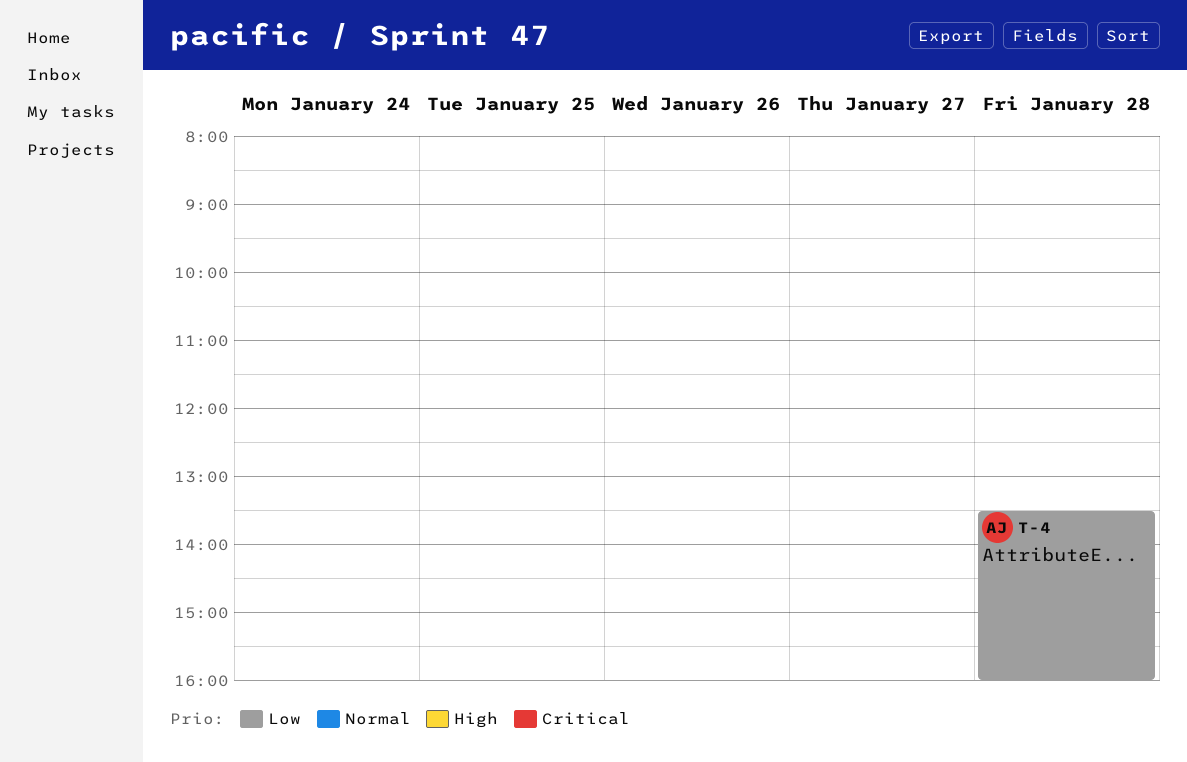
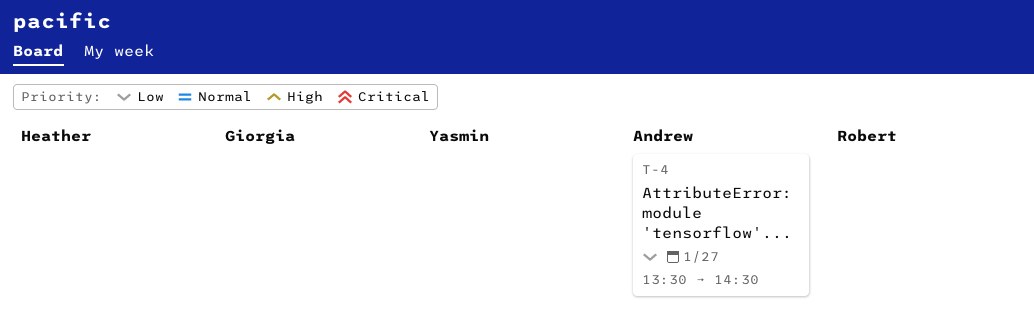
T-4, day: Jan 28 -> Jan 27
T-4, ends: 16:00 -> 14:30

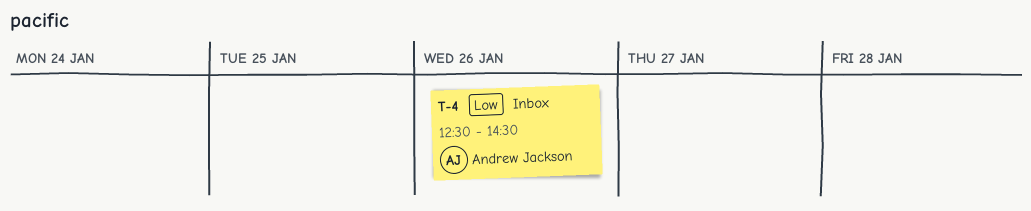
T-4, day: Jan 27 -> Jan 26
T-4, begins: 13:30 -> 12:30

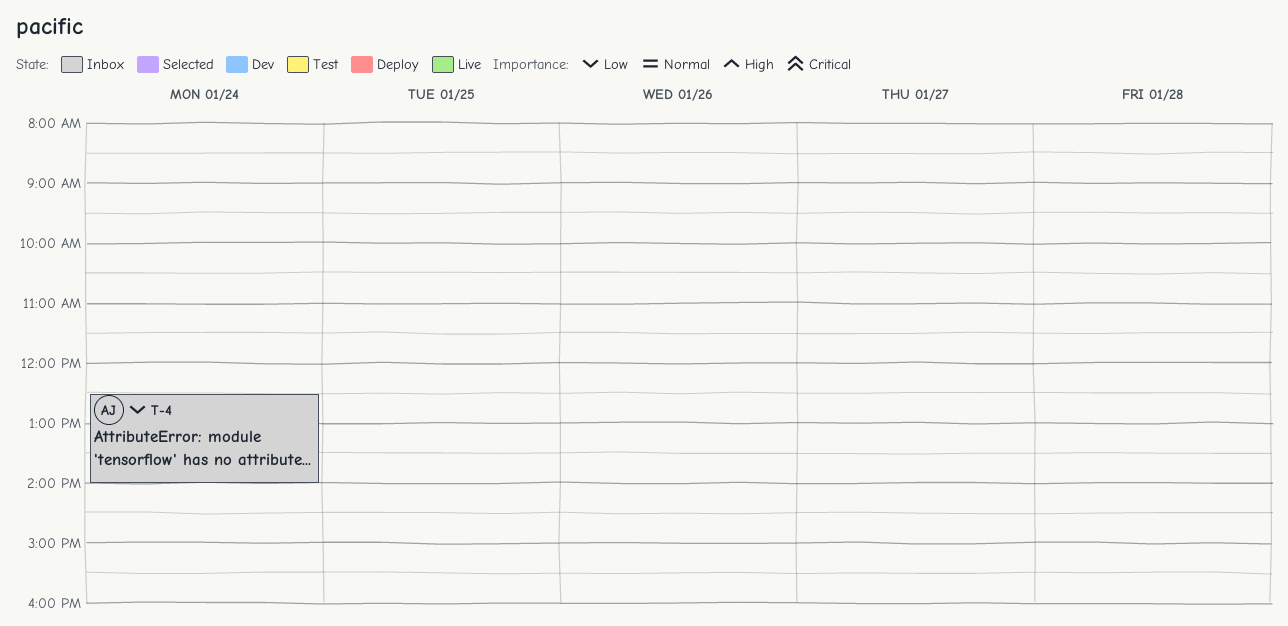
T-4, day: Jan 26 -> Jan 24
T-4, ends: 14:30 -> 14:00

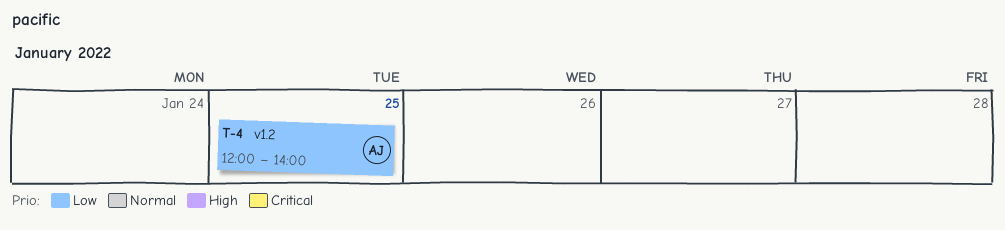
T-4, day: Jan 24 -> Jan 25
T-4, begins: 12:30 -> 12:00

